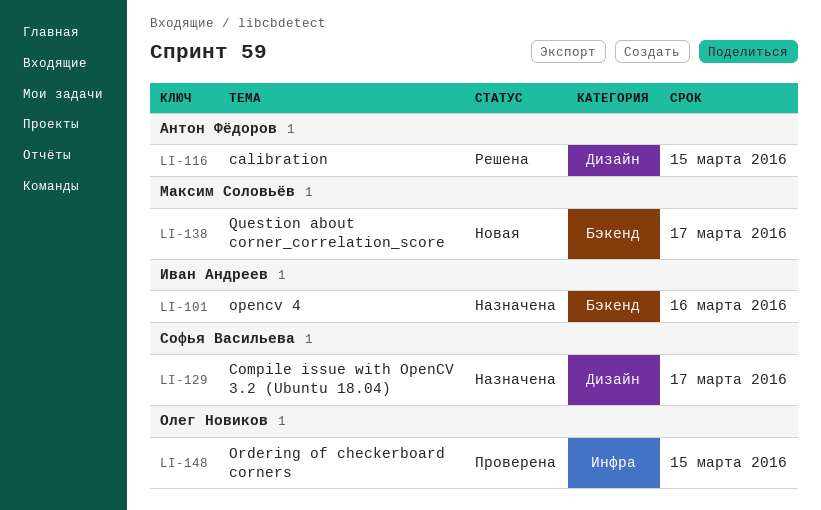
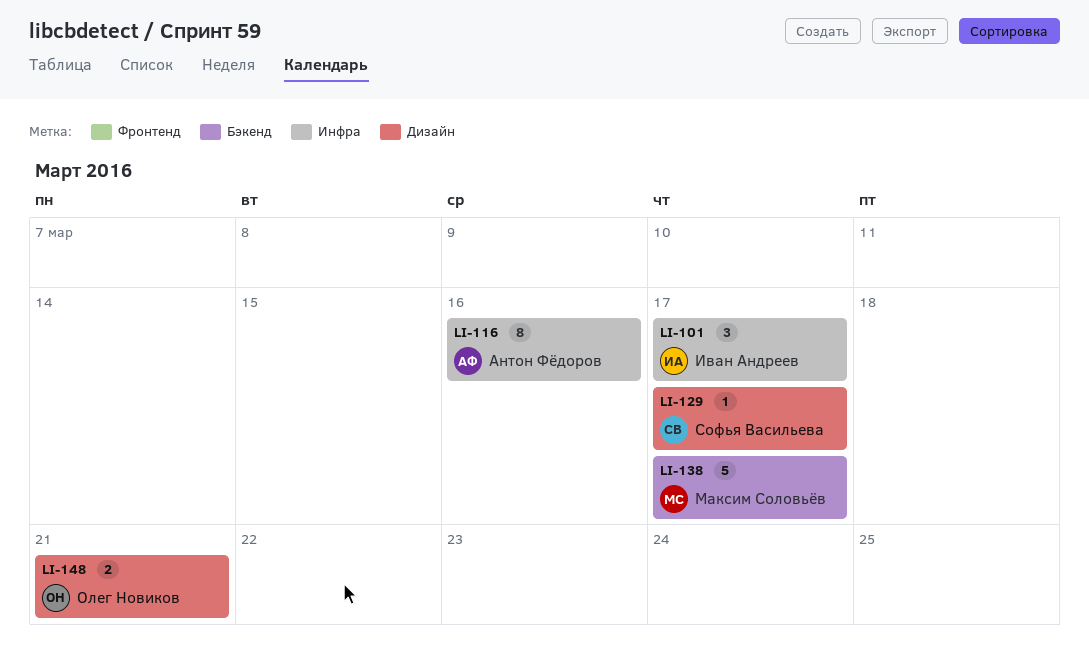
LI-101, label: Бэкенд -> Инфра
LI-101, due: Mar 16 -> Mar 17
LI-116, label: Дизайн -> Инфра
LI-116, due: Mar 15 -> Mar 16
LI-148, label: Инфра -> Дизайн
LI-148, due: Mar 15 -> Mar 21

